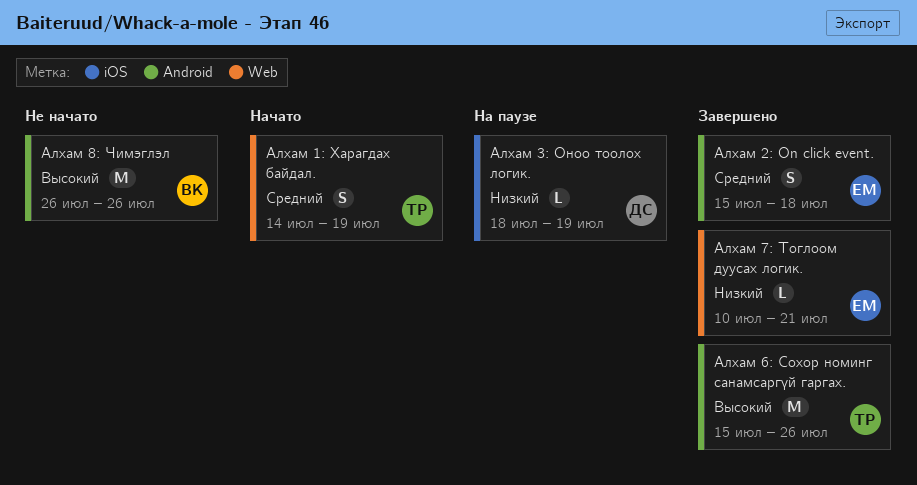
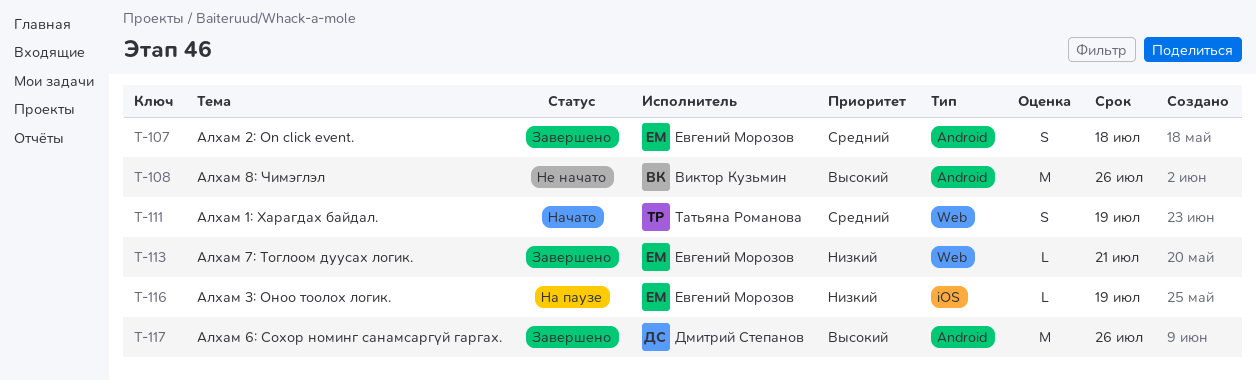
Алхам 3: Оноо тоолох логик., owner: Дмитрий Степанов -> Евгений Морозов
Алхам 6: Сохор номинг санамсаргүй гаргах., owner: Татьяна Романова -> Дмитрий Степанов

